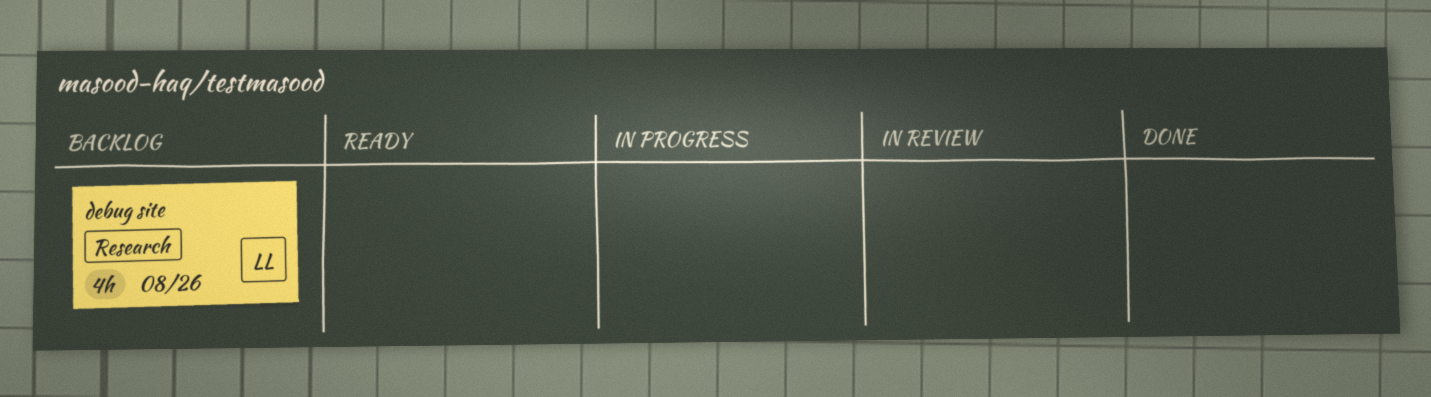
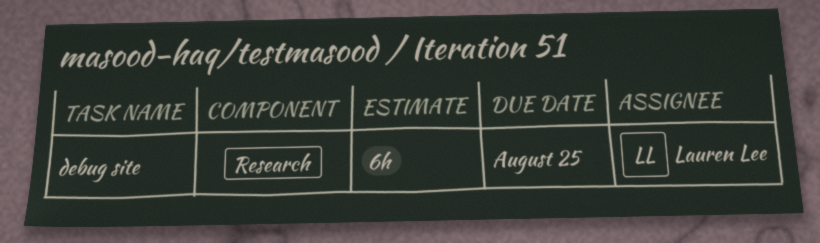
debug site, estimate: 4h -> 6h
debug site, due: Aug 26 -> Aug 25

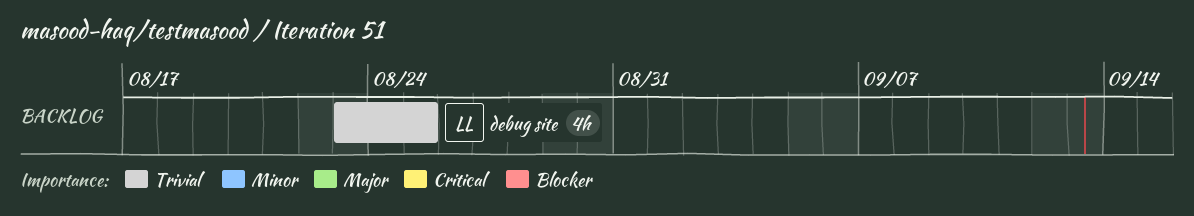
debug site, estimate: 6h -> 4h

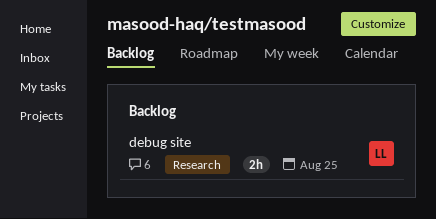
debug site, estimate: 4h -> 2h

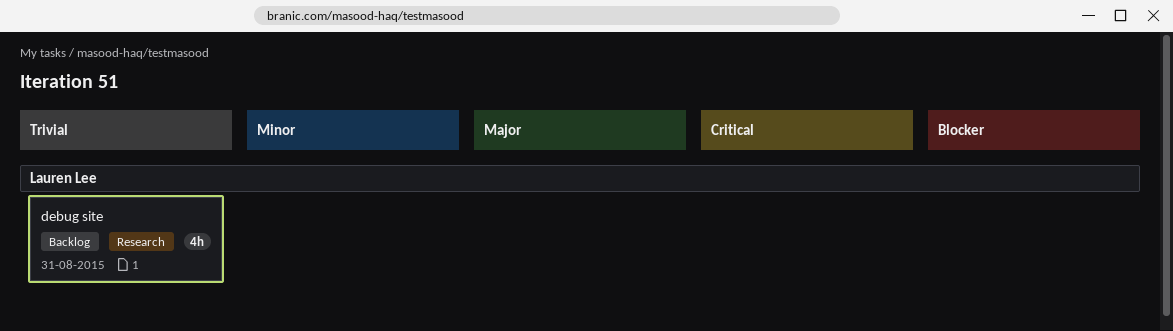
debug site, estimate: 2h -> 4h
debug site, due: Aug 25 -> Aug 31

